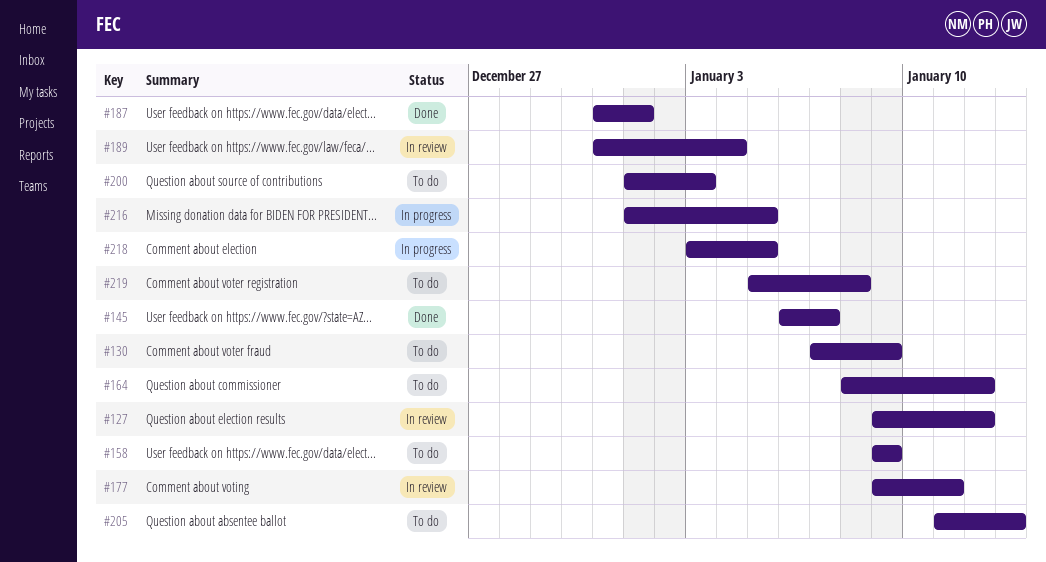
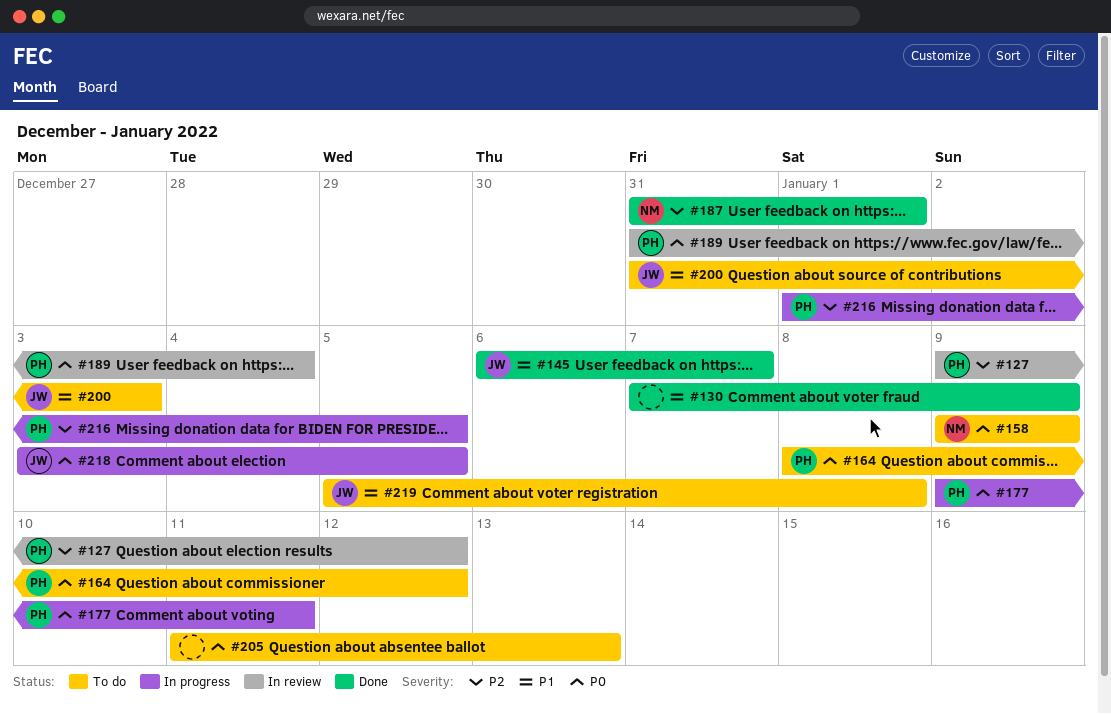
#130, status: To do -> Done
#177, status: In review -> In progress
#200, start: Jan 1 -> Dec 31

